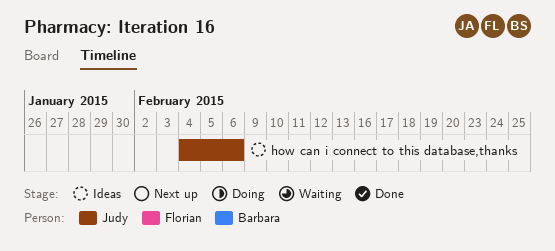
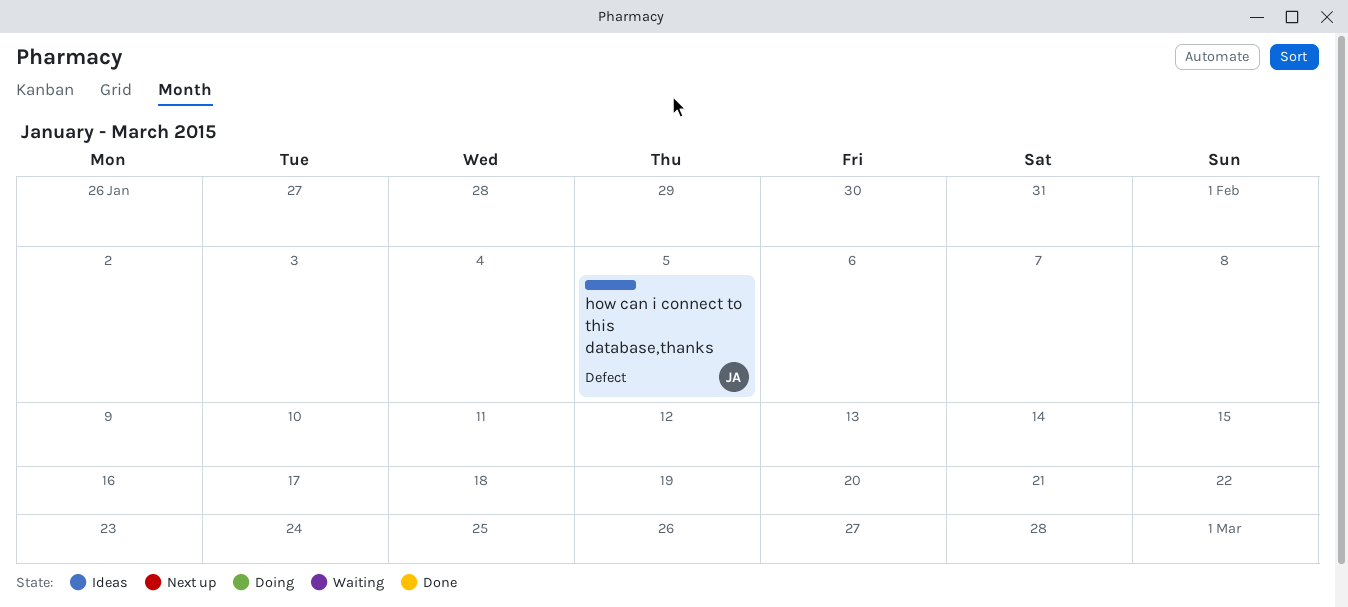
how can i connect to this database,thanks, due: Feb 6 -> Feb 5

